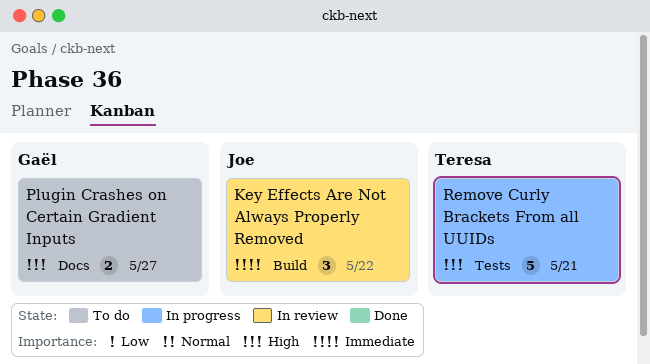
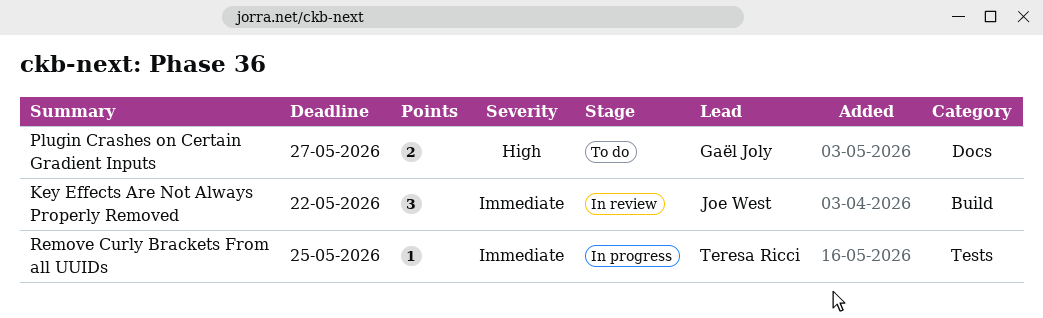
Remove Curly Brackets From all UUIDs, priority: High -> Immediate
Remove Curly Brackets From all UUIDs, estimate: 5 -> 1
Remove Curly Brackets From all UUIDs, due: May 21 -> May 25

